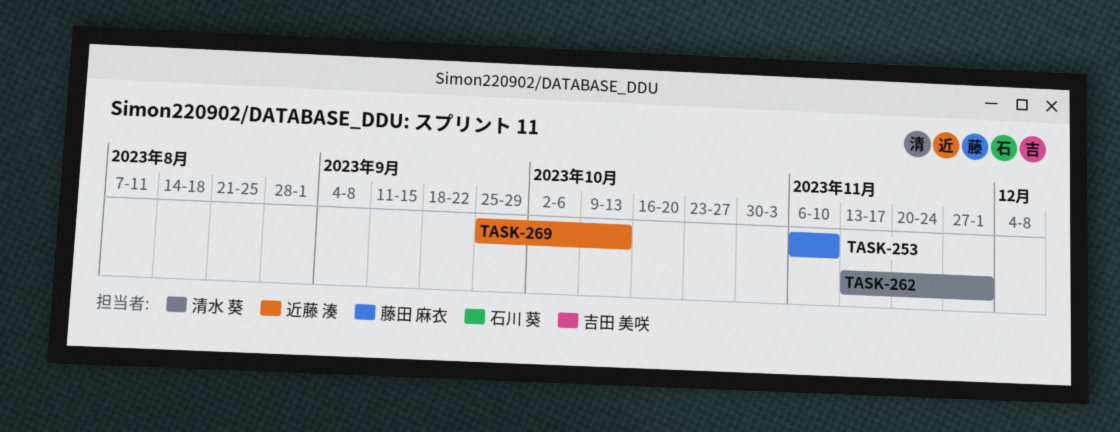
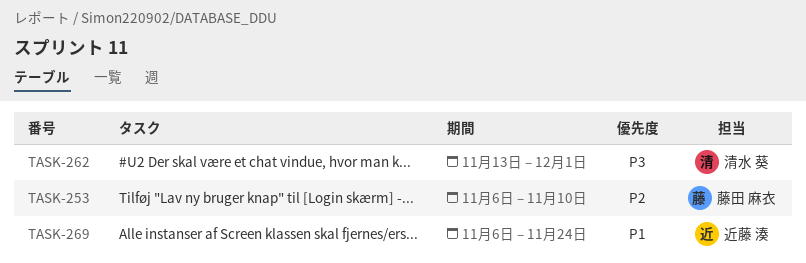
TASK-269, start: Sep 25 -> Nov 6
TASK-269, due: Oct 13 -> Nov 24

